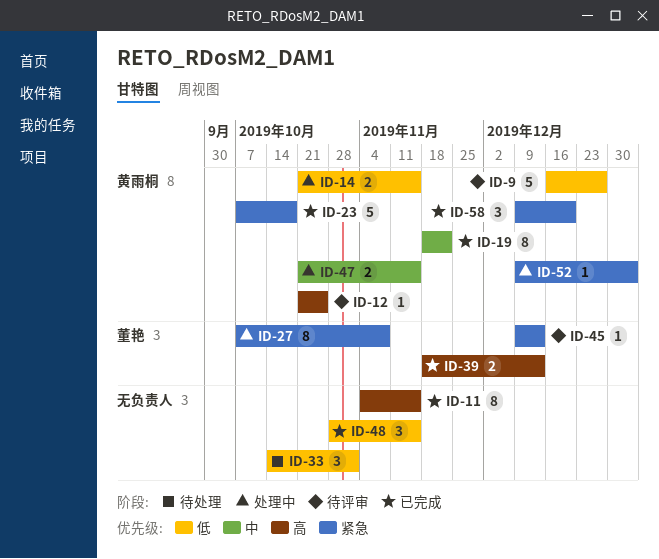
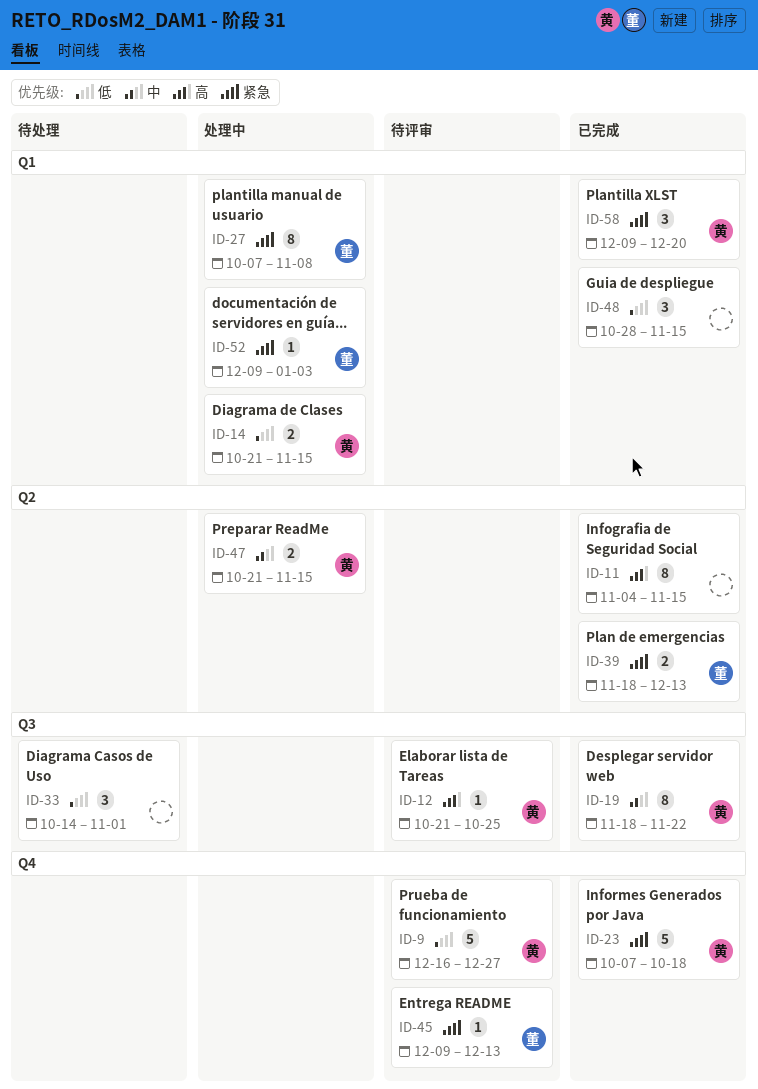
ID-39, priority: 高 -> 紧急
ID-52, owner: 黄雨桐 -> 董艳

